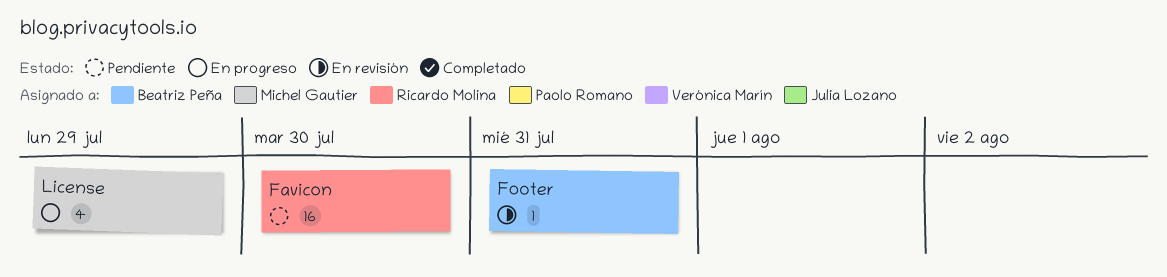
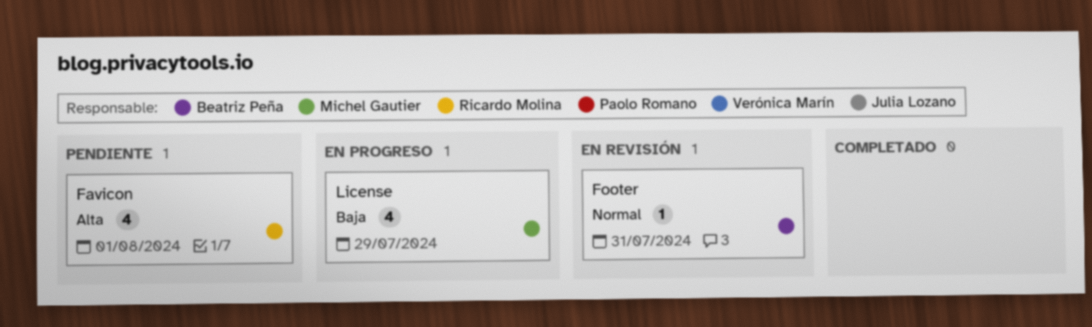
Favicon, estimate: 16 -> 4
Favicon, due: Jul 30 -> Aug 1

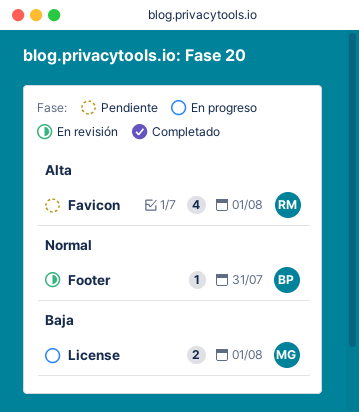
License, estimate: 4 -> 2
License, due: Jul 29 -> Aug 1

